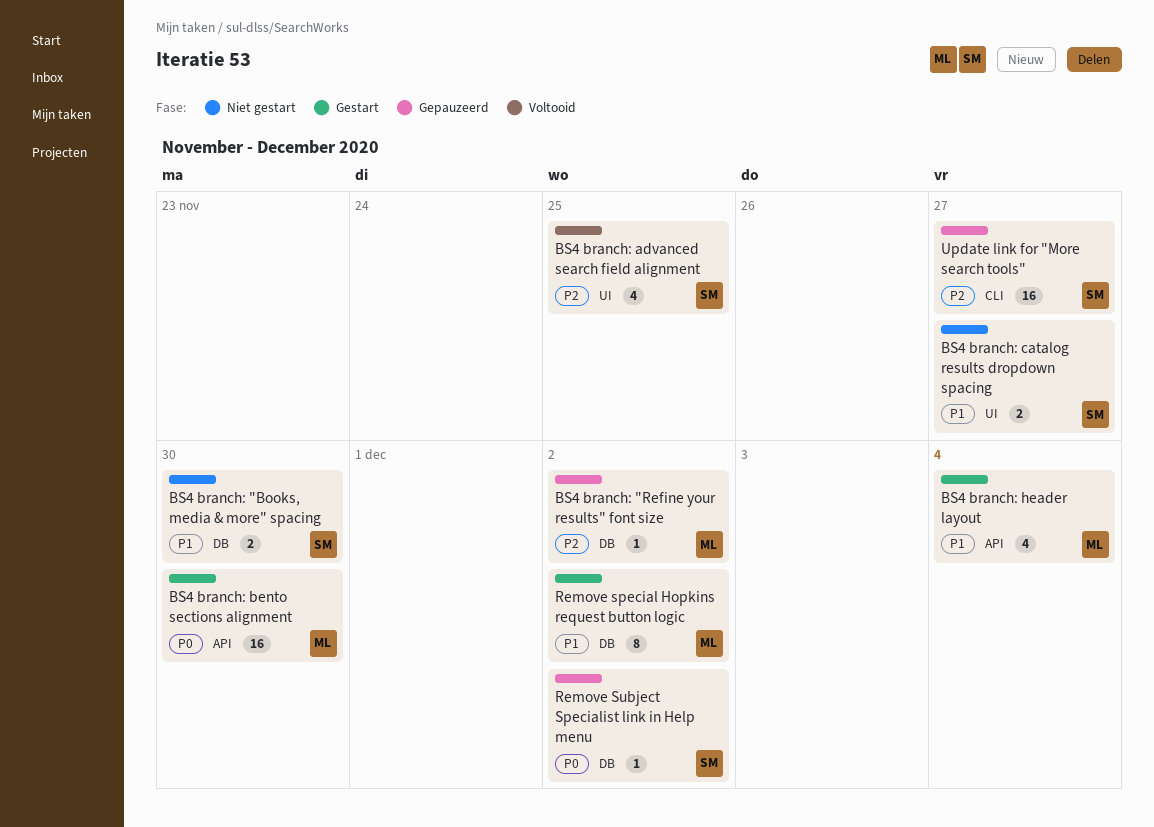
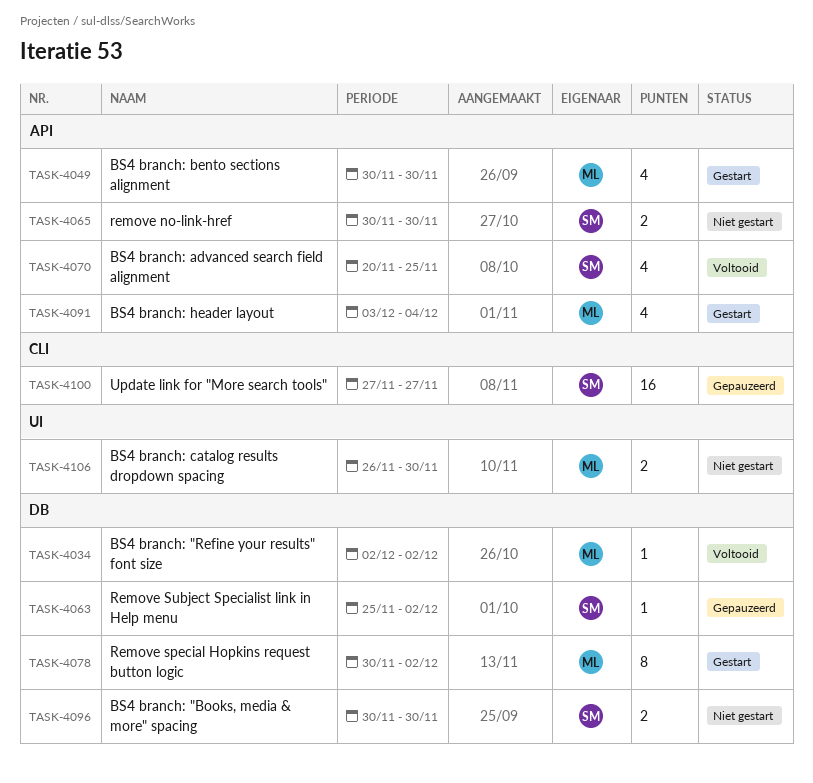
BS4 branch: "Refine your results" font size, status: Gepauzeerd -> Voltooid
BS4 branch: advanced search field alignment, label: UI -> API
BS4 branch: bento sections alignment, estimate: 16 -> 4
BS4 branch: catalog results dropdown spacing, owner: SM -> ML
BS4 branch: catalog results dropdown spacing, due: Nov 27 -> Nov 30
remove no-link-href: none -> present

